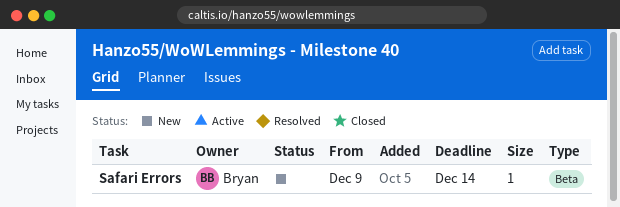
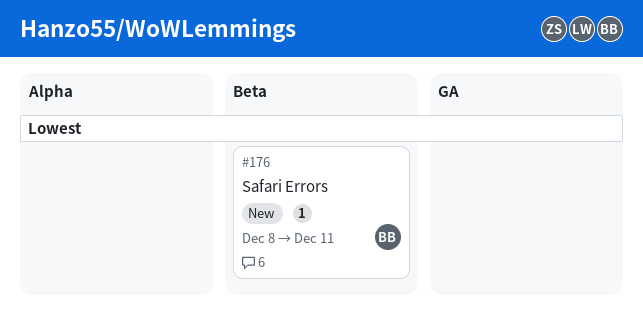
Safari Errors, start: Dec 9 -> Dec 8
Safari Errors, due: Dec 14 -> Dec 11

